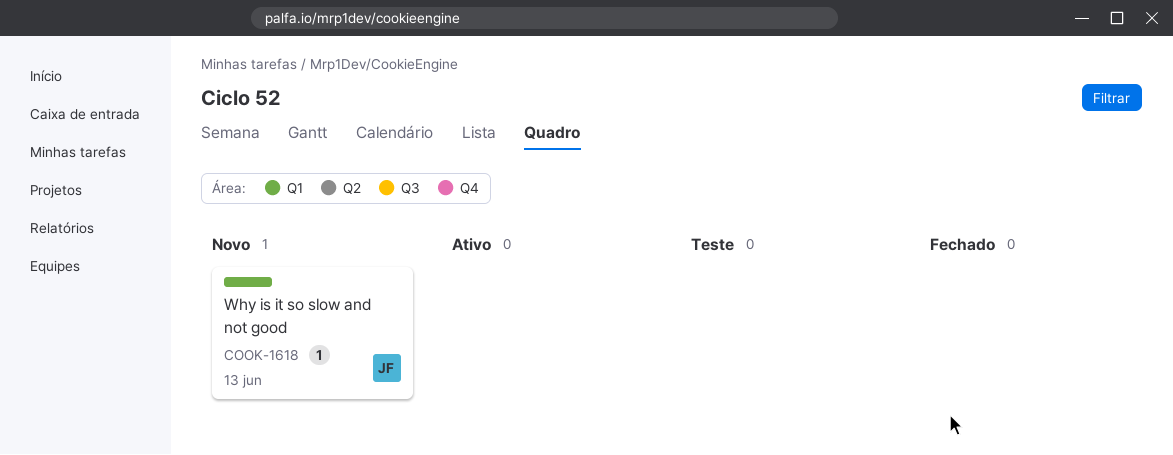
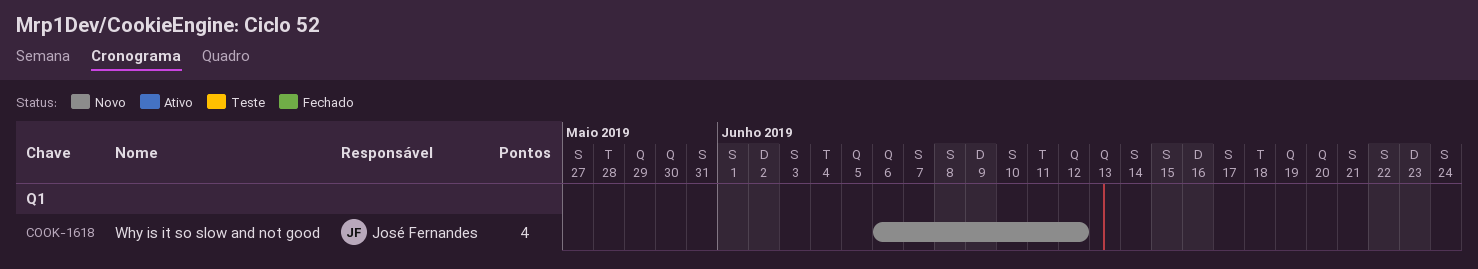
COOK-1618, estimate: 1 -> 4
COOK-1618, due: Jun 13 -> Jun 12

